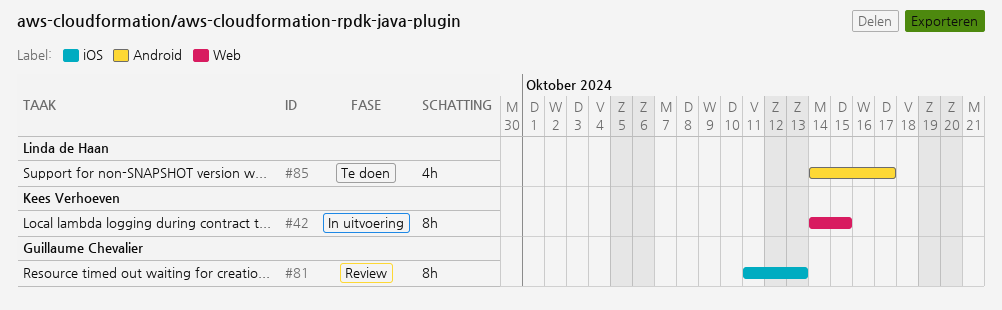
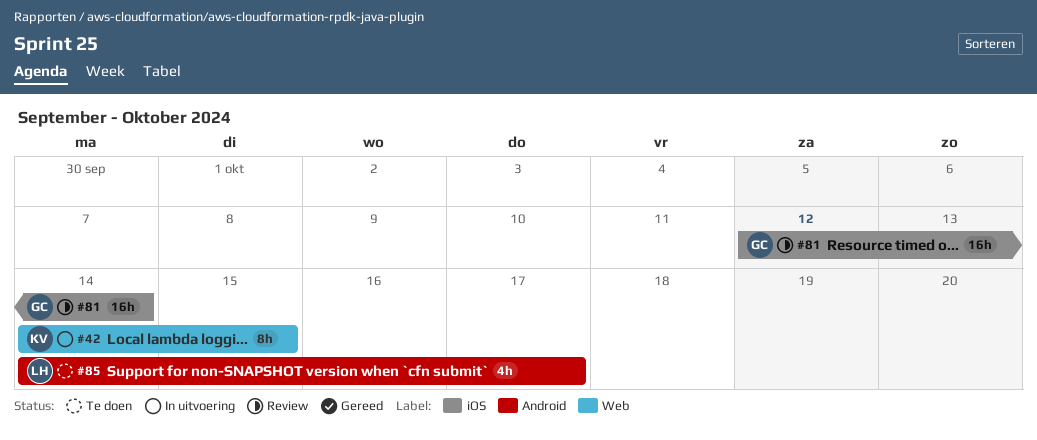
#81, estimate: 8h -> 16h
#81, start: Oct 11 -> Oct 12
#81, due: Oct 13 -> Oct 14

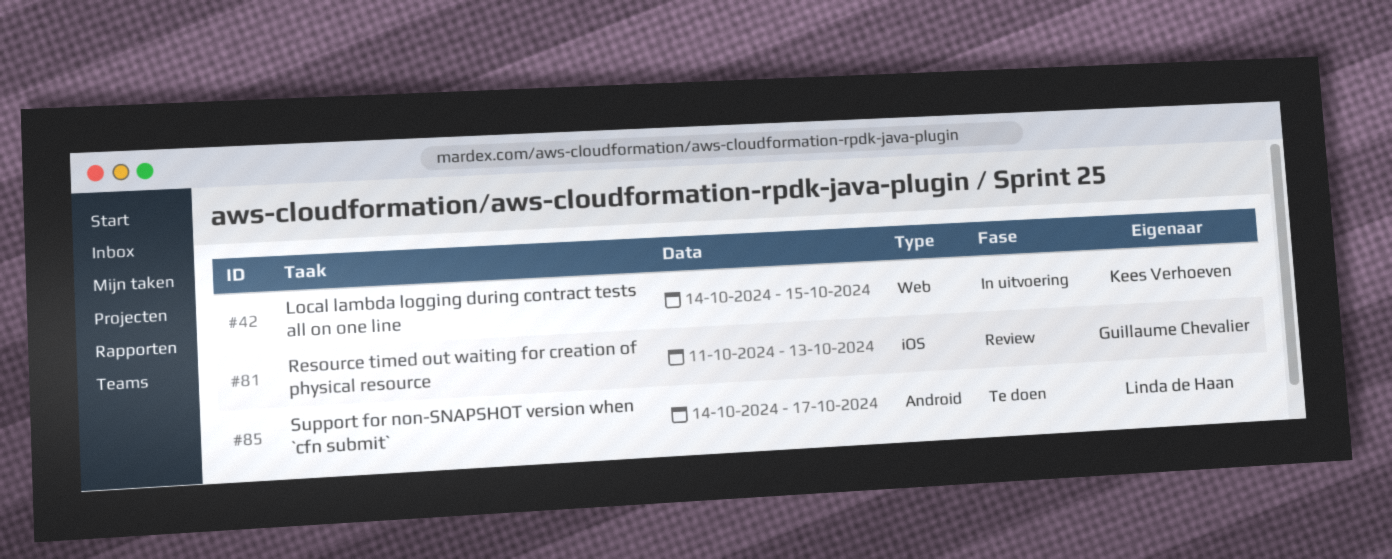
#81, start: Oct 12 -> Oct 11
#81, due: Oct 14 -> Oct 13

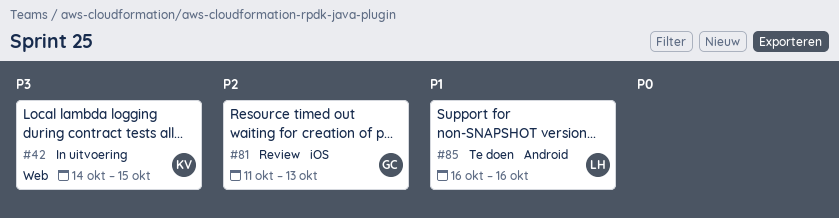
#85, start: Oct 14 -> Oct 16
#85, due: Oct 17 -> Oct 16

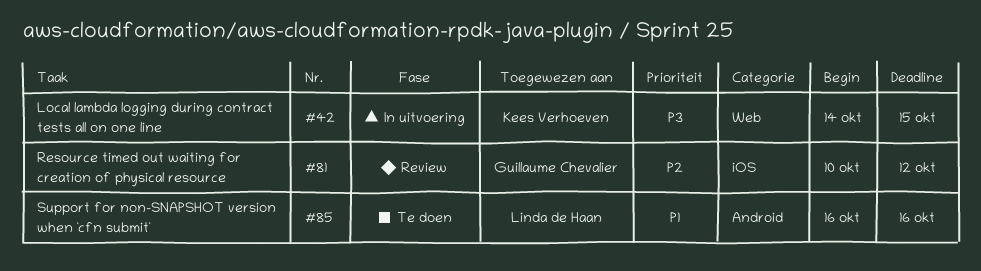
#81, start: Oct 11 -> Oct 10
#81, due: Oct 13 -> Oct 12

